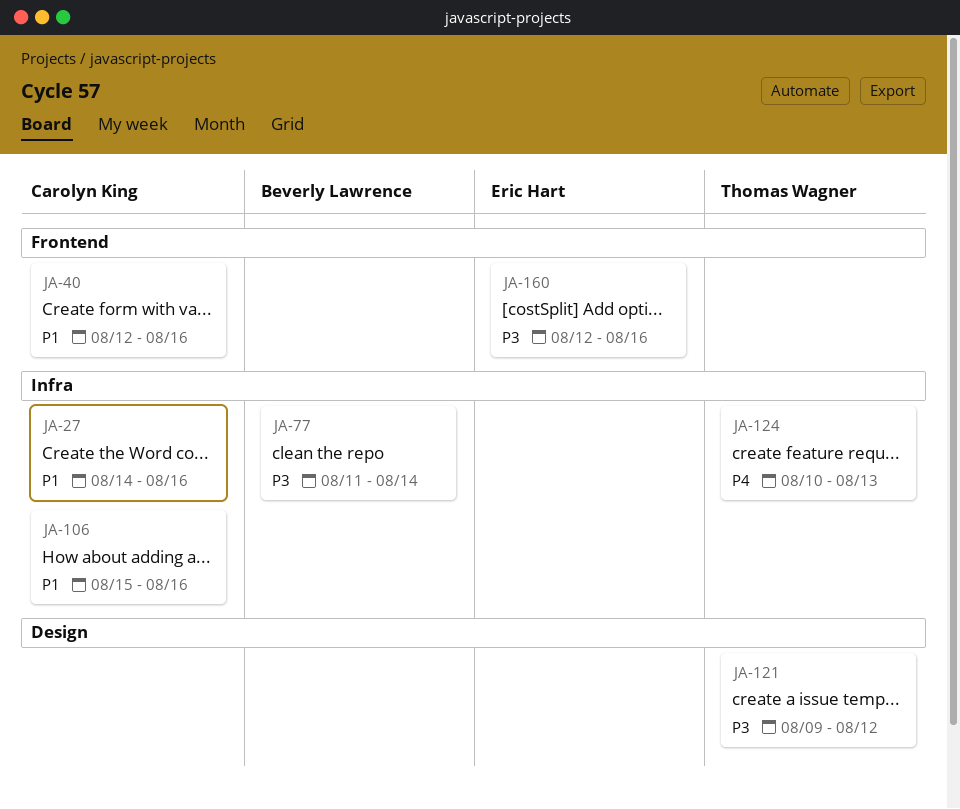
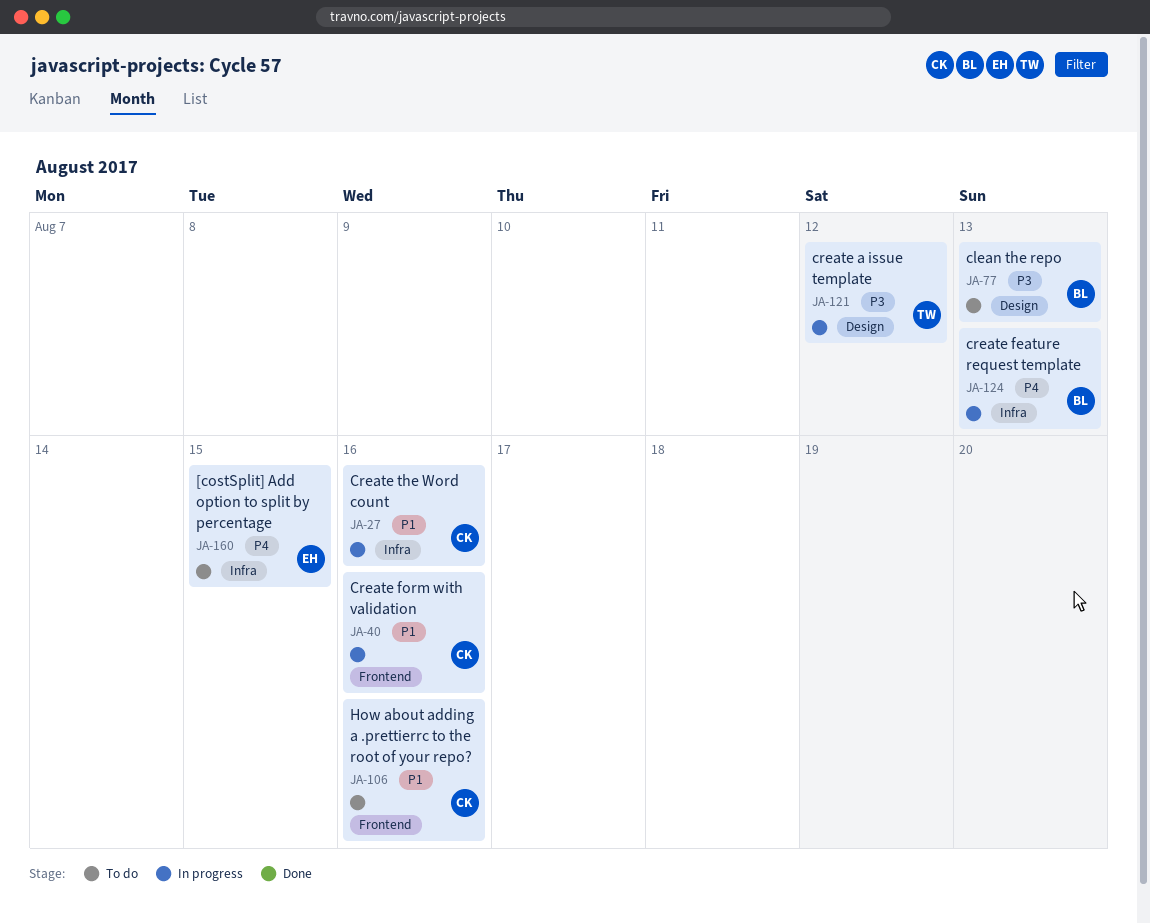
JA-77, label: Infra -> Design
JA-77, due: Aug 14 -> Aug 13
JA-106, label: Infra -> Frontend
JA-124, owner: Thomas Wagner -> Beverly Lawrence
JA-160, priority: P3 -> P4
JA-160, label: Frontend -> Infra
JA-160, due: Aug 16 -> Aug 15

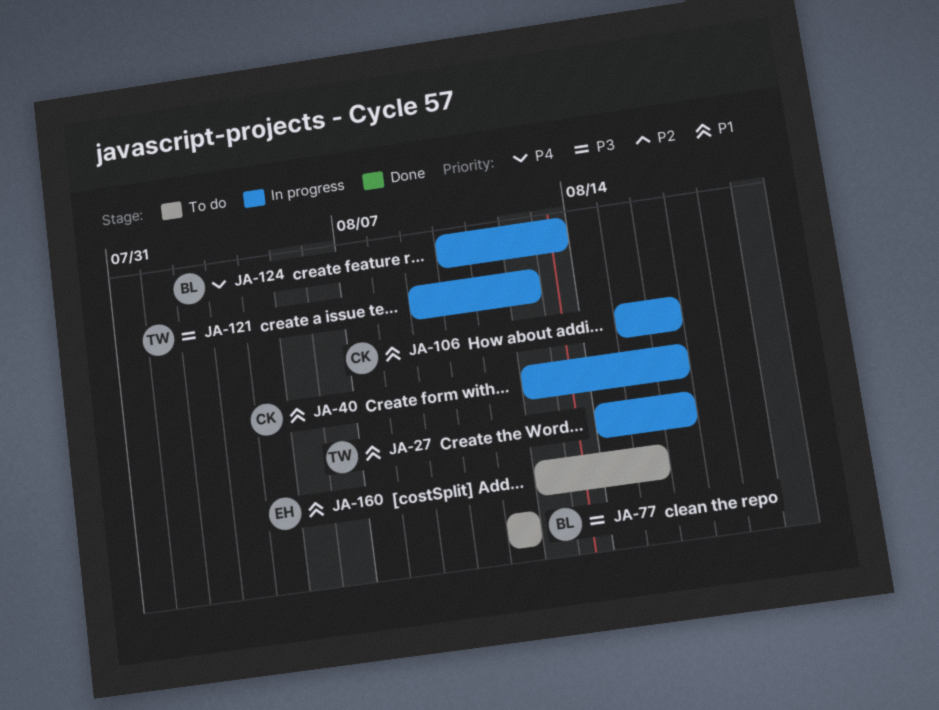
JA-27, owner: CK -> TW
JA-77, due: Aug 13 -> Aug 11
JA-106, status: To do -> In progress
JA-160, priority: P4 -> P1

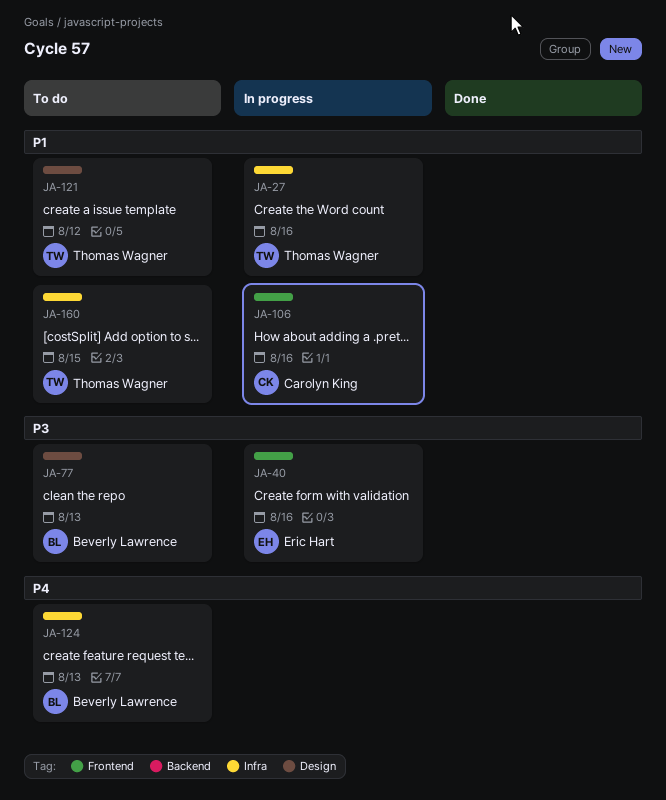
JA-40, owner: Carolyn King -> Eric Hart
JA-40, priority: P1 -> P3
JA-77, due: Aug 11 -> Aug 13
JA-121, status: In progress -> To do
JA-121, priority: P3 -> P1
JA-124, status: In progress -> To do
JA-160, owner: Eric Hart -> Thomas Wagner

